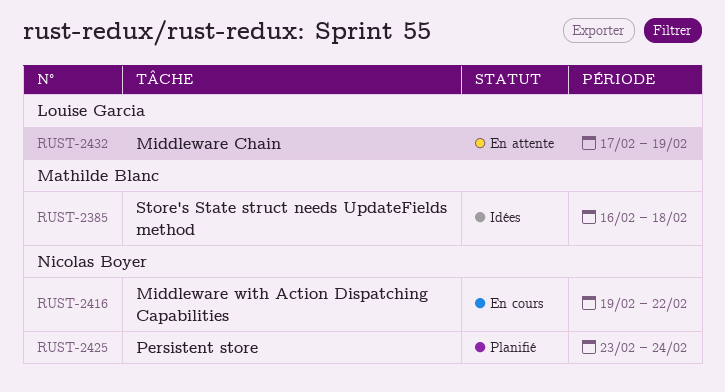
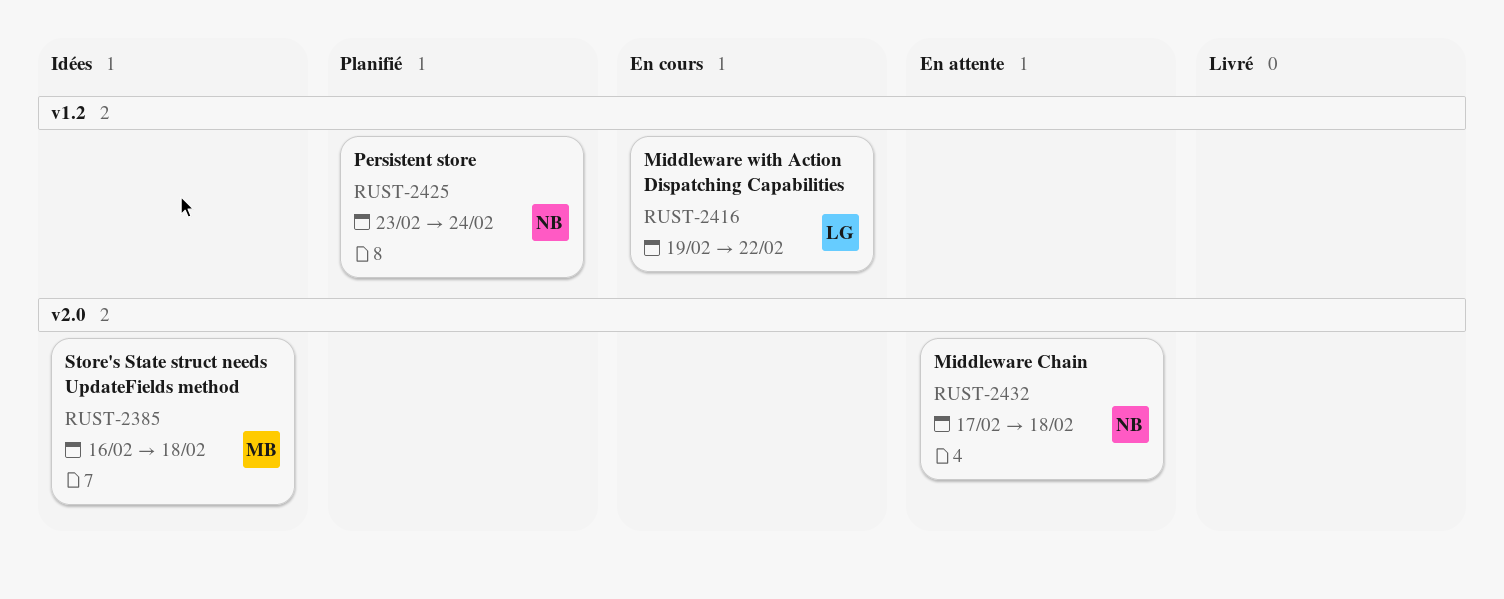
RUST-2416, owner: Nicolas Boyer -> Louise Garcia
RUST-2432, owner: Louise Garcia -> Nicolas Boyer
RUST-2432, due: Feb 19 -> Feb 18

